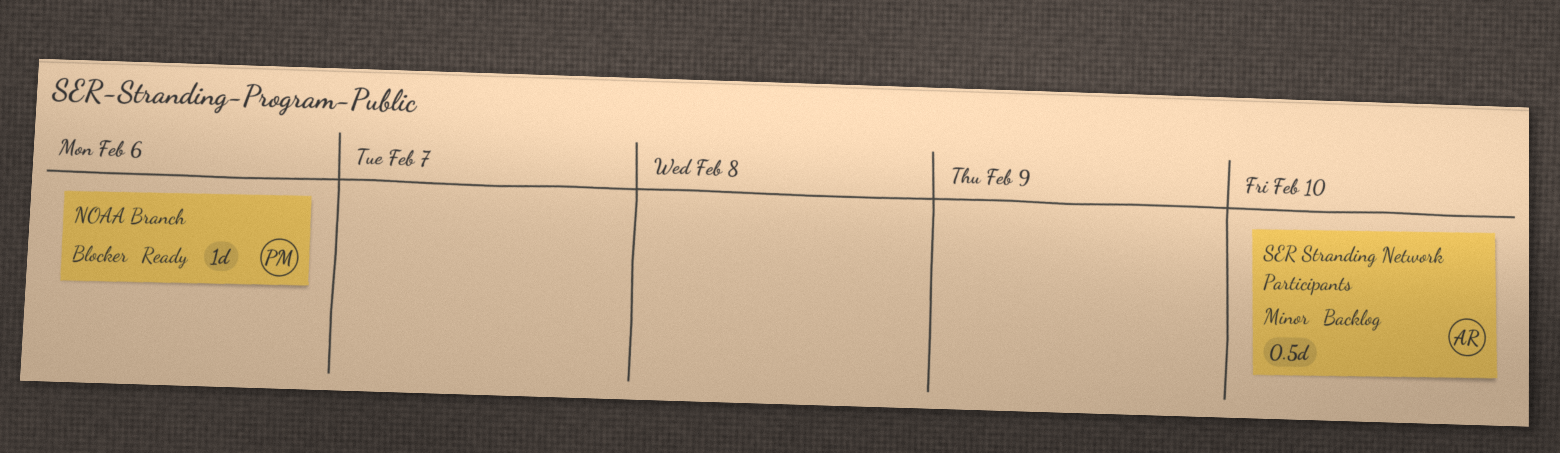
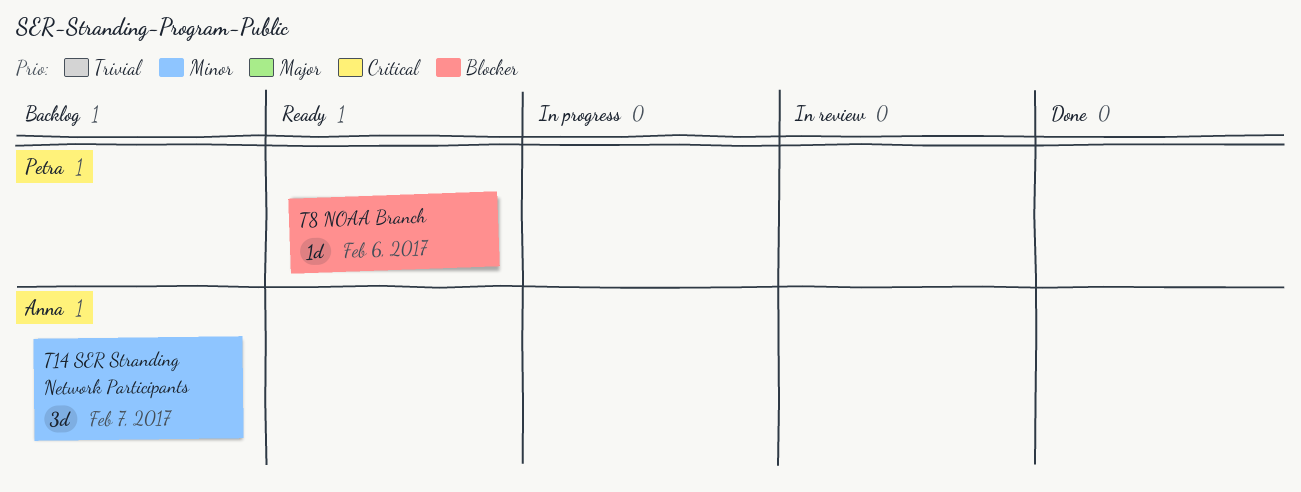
SER Stranding Network Participants, estimate: 0.5d -> 3d
SER Stranding Network Participants, due: Feb 10 -> Feb 7

